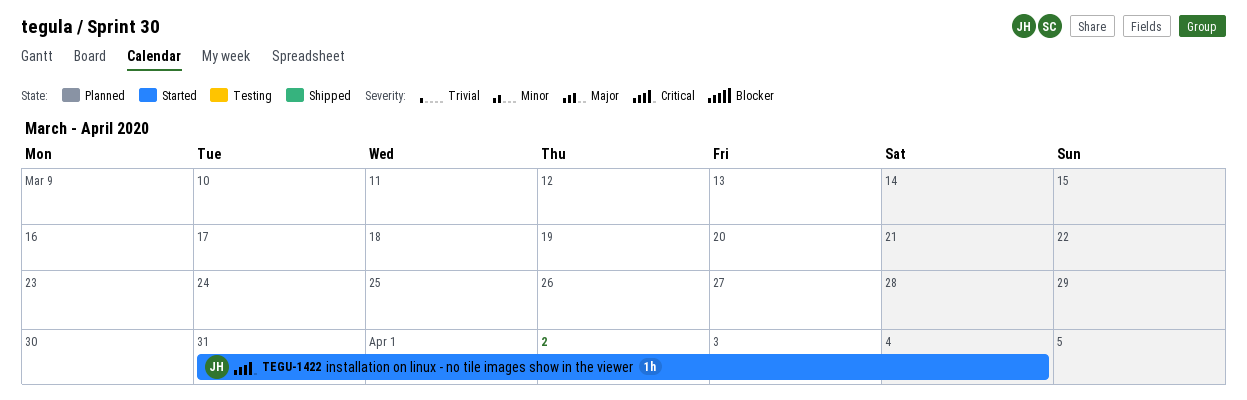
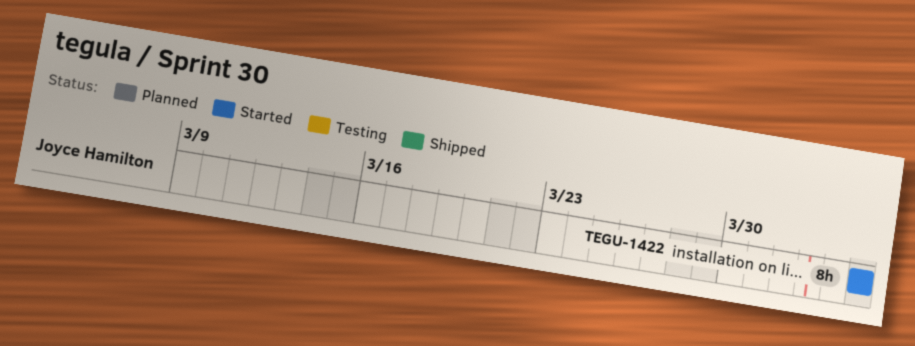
TEGU-1422, estimate: 1h -> 8h
TEGU-1422, start: Mar 31 -> Apr 4

